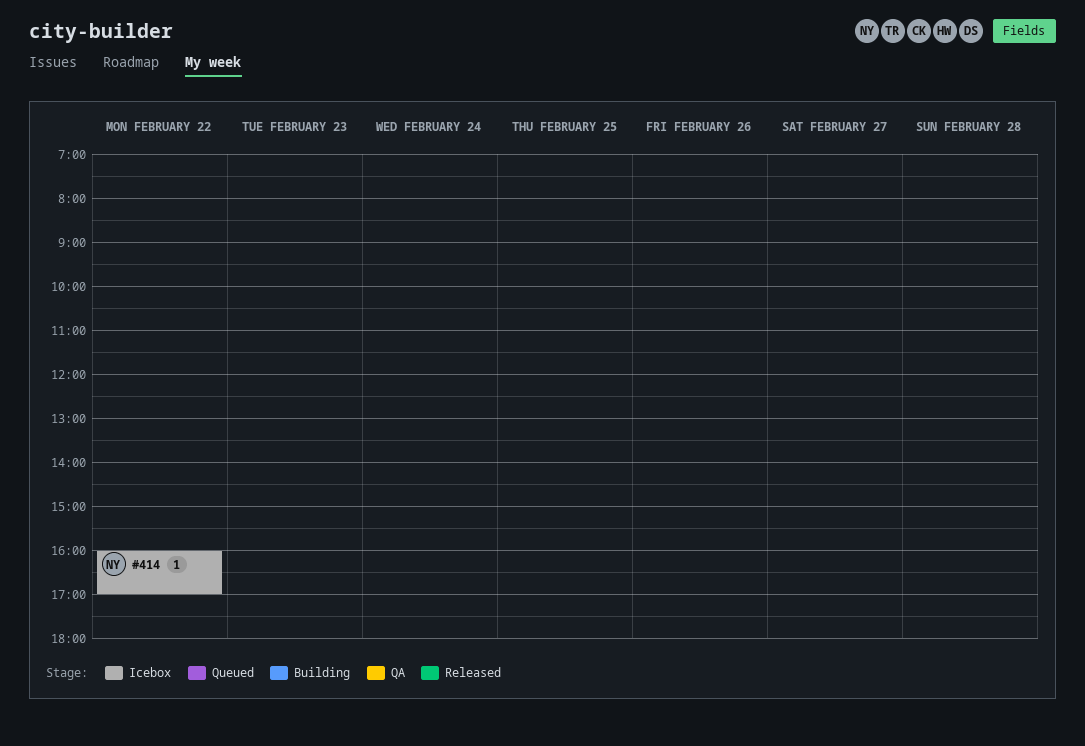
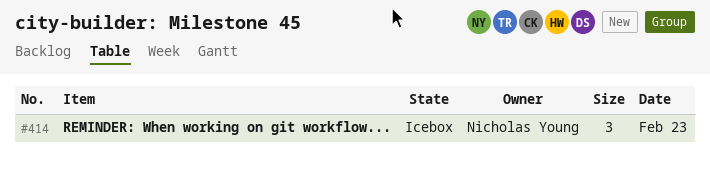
#414, estimate: 1 -> 3
#414, day: Feb 22 -> Feb 23

